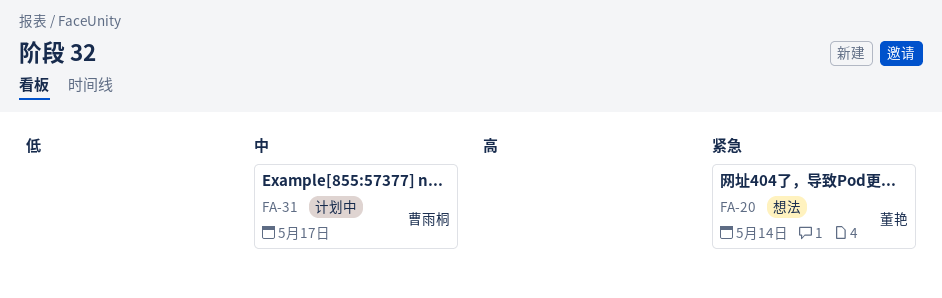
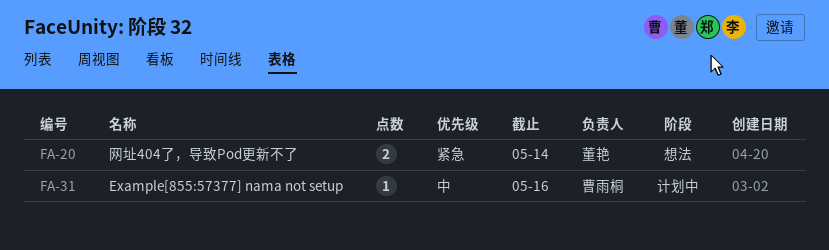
FA-31, due: May 17 -> May 16

